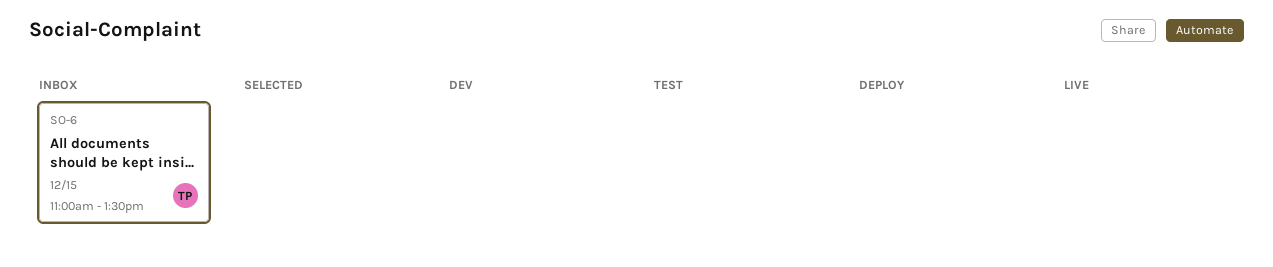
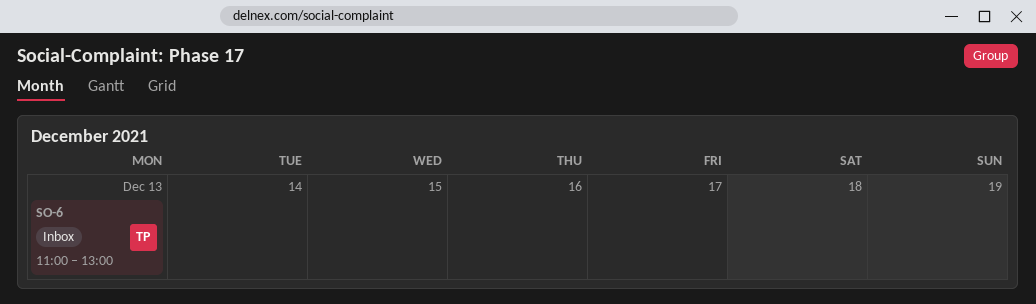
SO-6, day: Dec 15 -> Dec 13
SO-6, ends: 13:30 -> 13:00

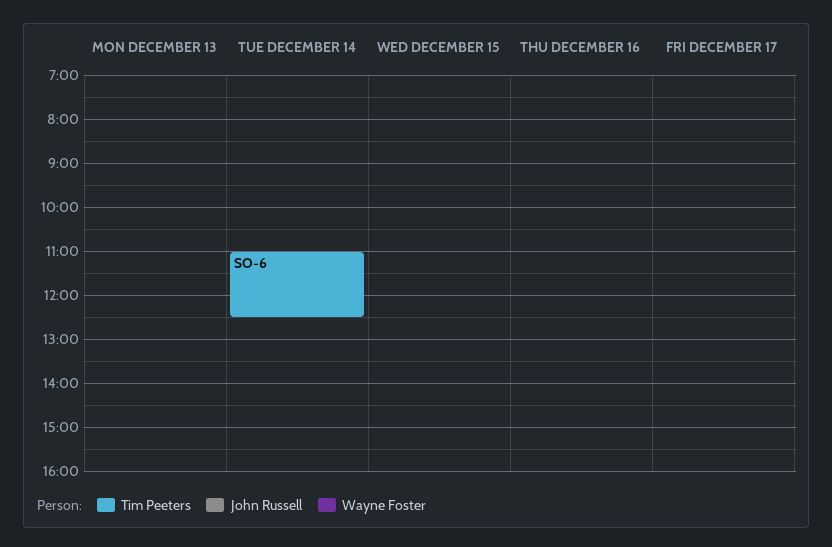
SO-6, day: Dec 13 -> Dec 14
SO-6, ends: 13:00 -> 12:30

